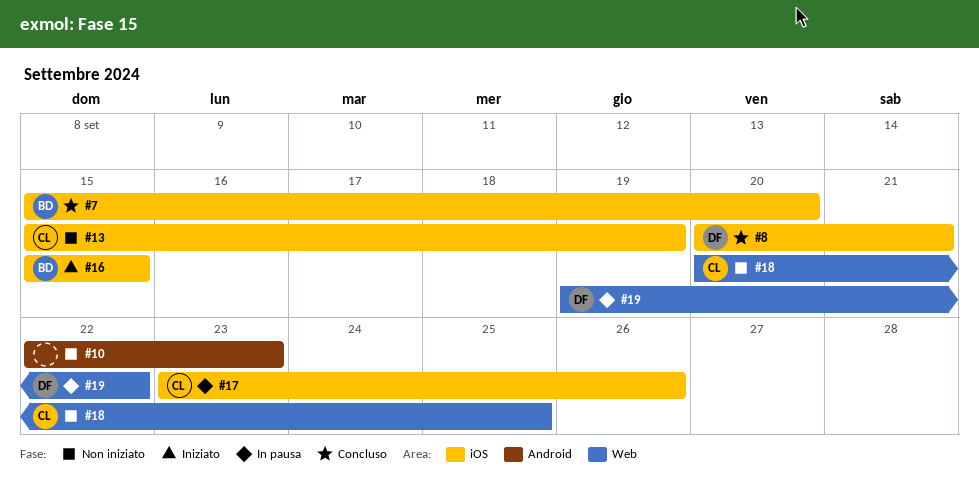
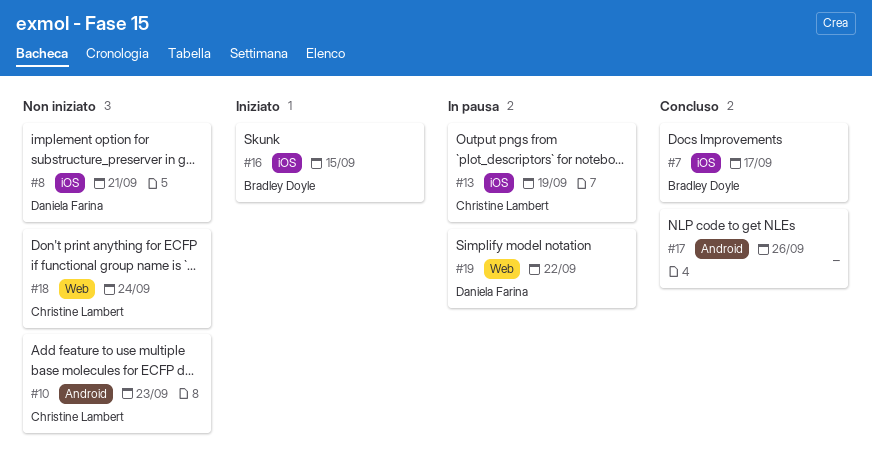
#7, due: Sep 20 -> Sep 17
#8, status: Concluso -> Non iniziato
#10, owner: none -> Christine Lambert
#13, status: Non iniziato -> In pausa
#17, status: In pausa -> Concluso
#17, owner: Christine Lambert -> none
#17, label: iOS -> Android
#18, due: Sep 25 -> Sep 24

